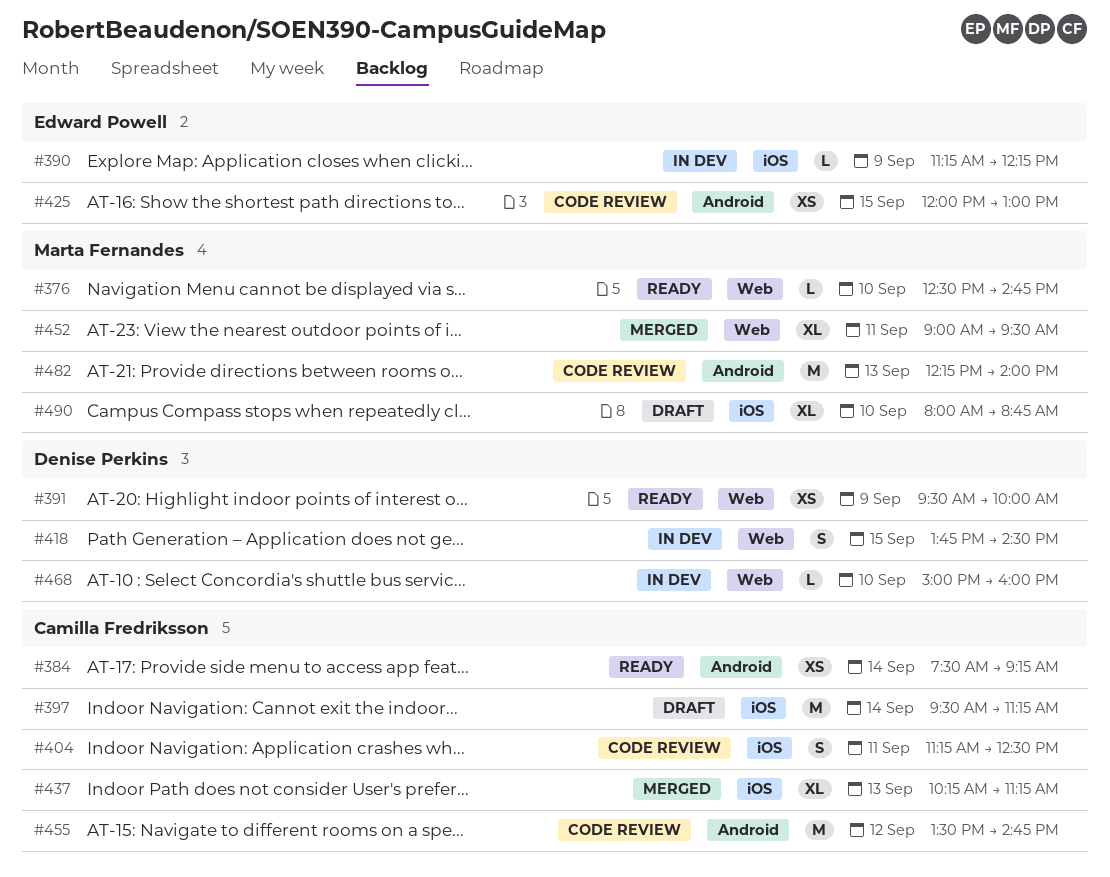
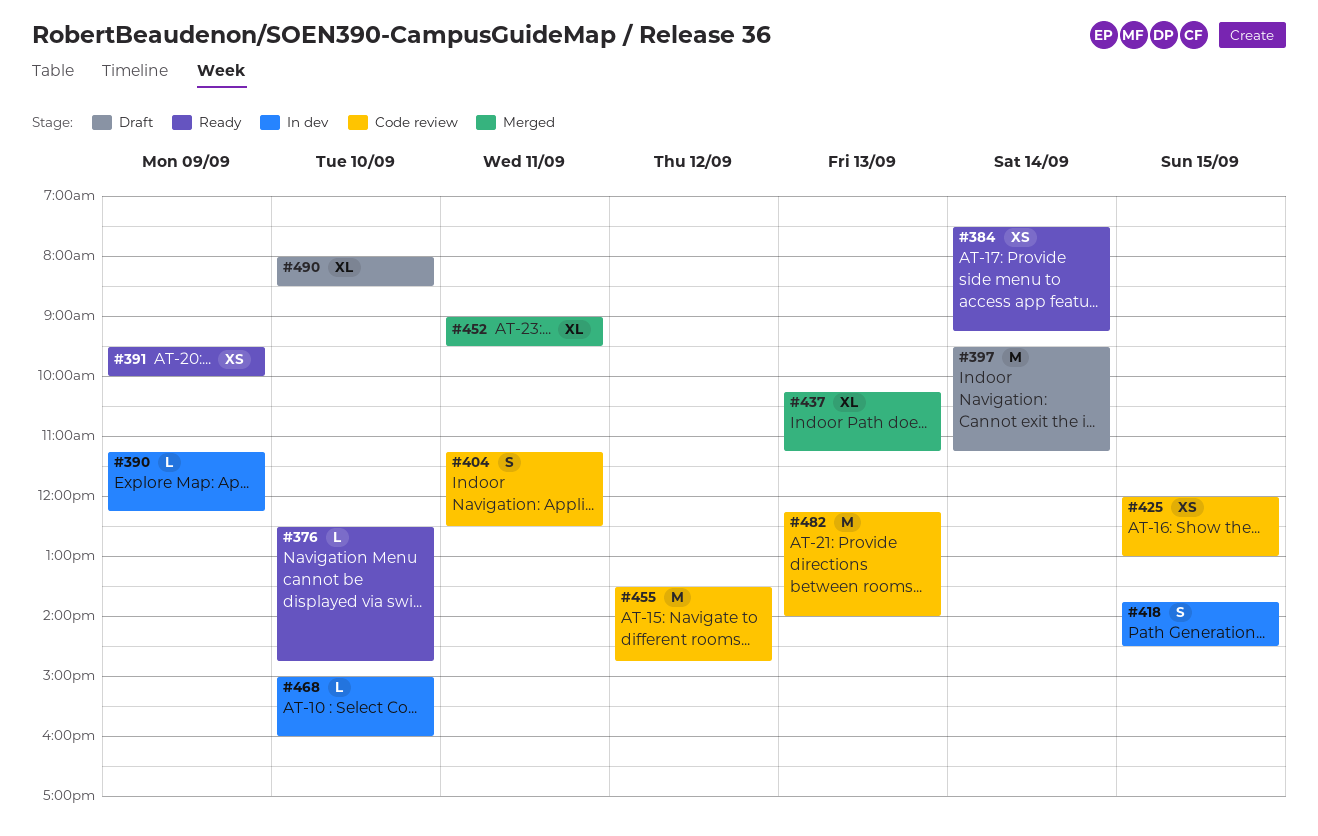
#490, ends: 08:45 -> 08:30

